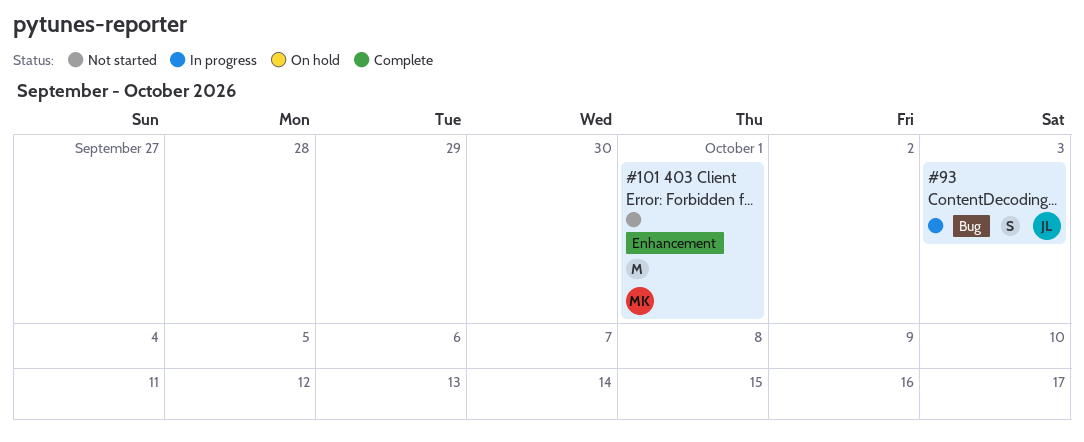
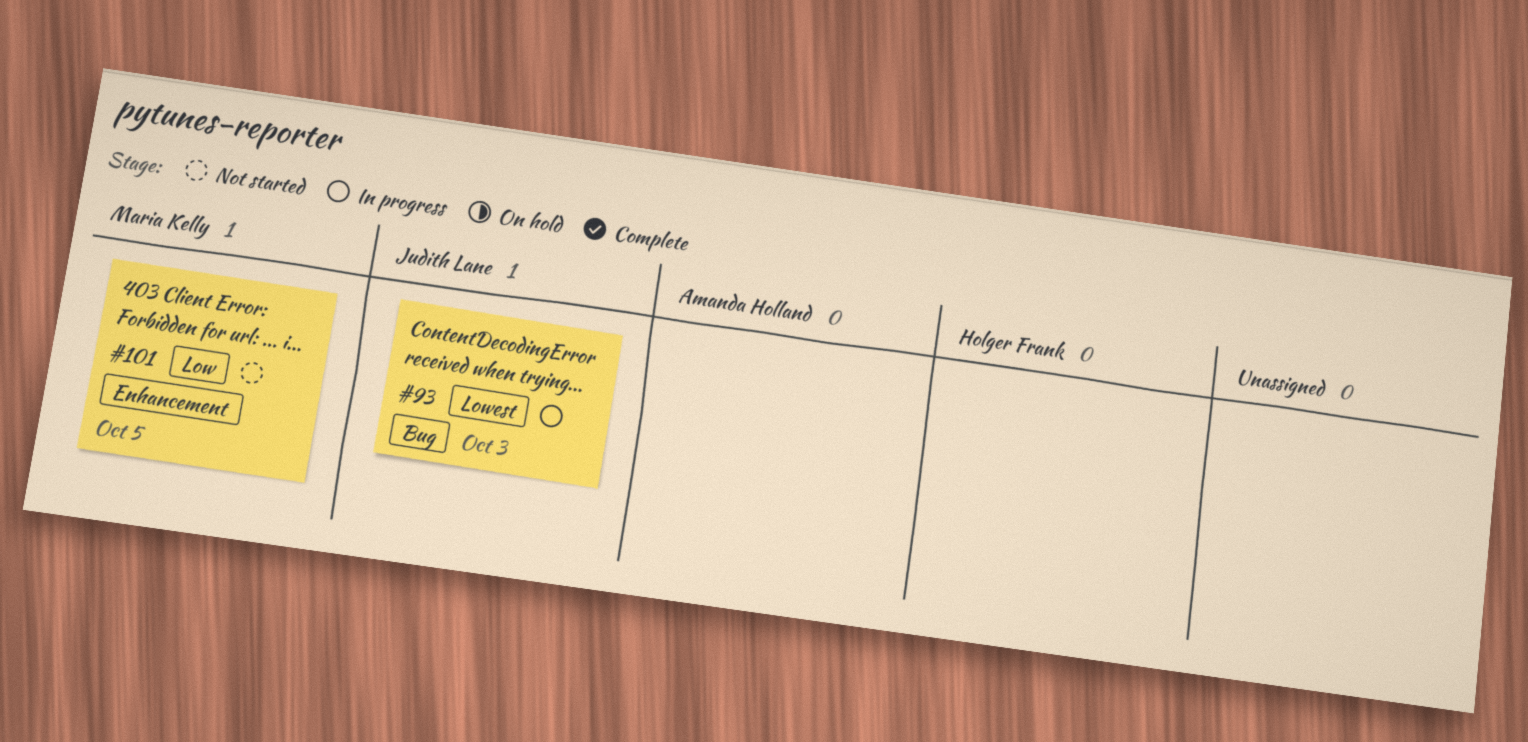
#101, due: Oct 1 -> Oct 5

